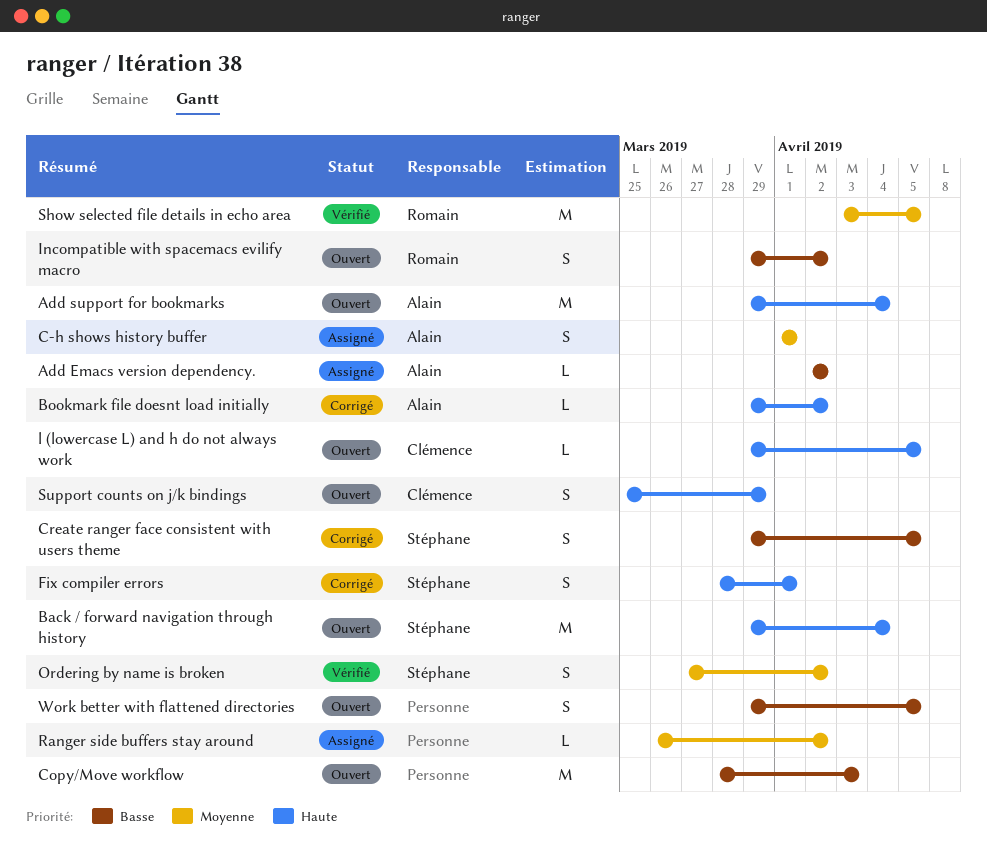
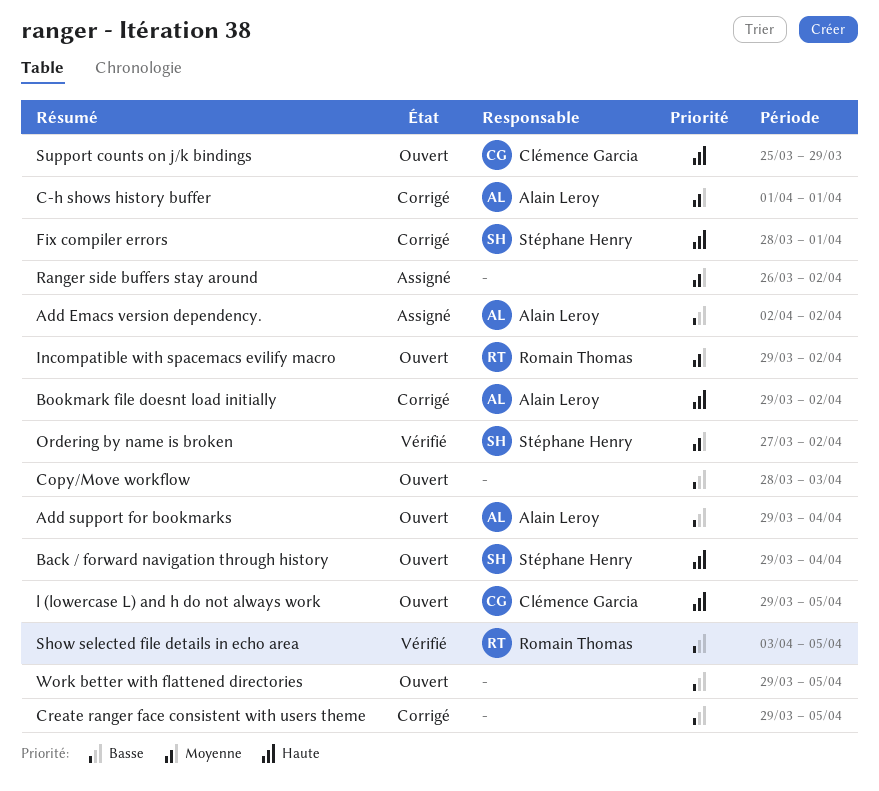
Add support for bookmarks, priority: Haute -> Basse
C-h shows history buffer, status: Assigné -> Corrigé
Create ranger face consistent with users theme, owner: Stéphane Henry -> none
Incompatible with spacemacs evilify macro, priority: Basse -> Moyenne
Show selected file details in echo area, priority: Moyenne -> Basse

